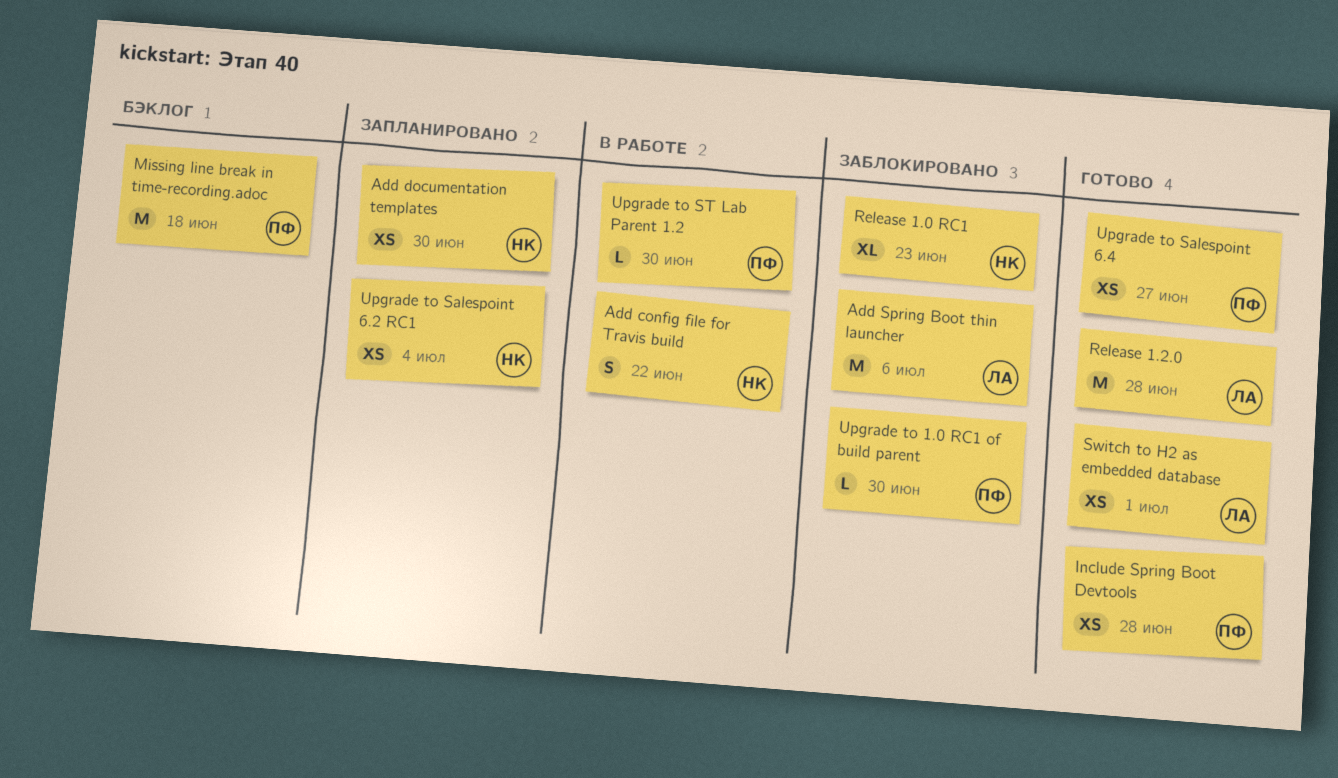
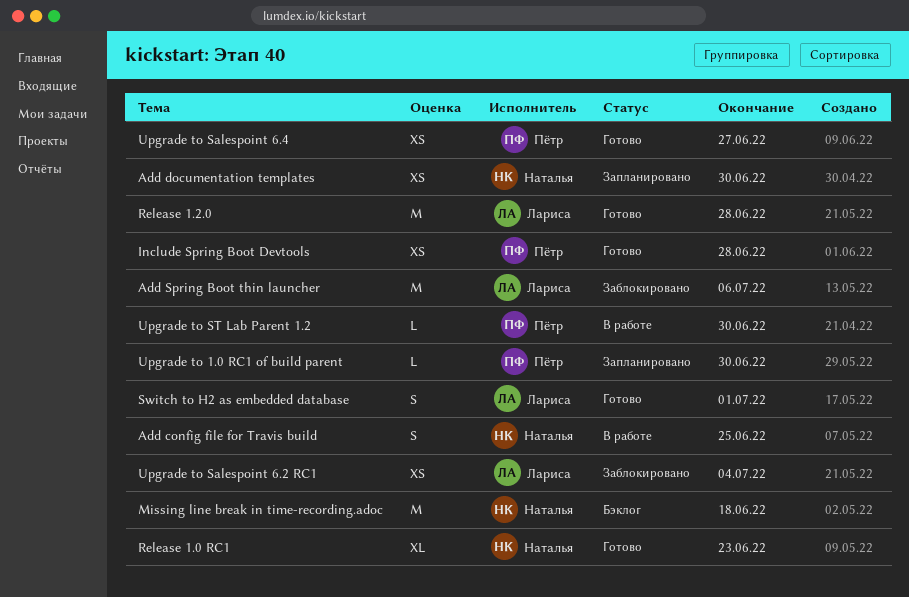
Add config file for Travis build, due: Jun 22 -> Jun 25
Missing line break in time-recording.adoc, owner: Пётр -> Наталья
Release 1.0 RC1, status: Заблокировано -> Готово
Switch to H2 as embedded database, estimate: XS -> S
Upgrade to 1.0 RC1 of build parent, status: Заблокировано -> Запланировано
Upgrade to Salespoint 6.2 RC1, status: Запланировано -> Заблокировано
Upgrade to Salespoint 6.2 RC1, owner: Наталья -> Лариса

